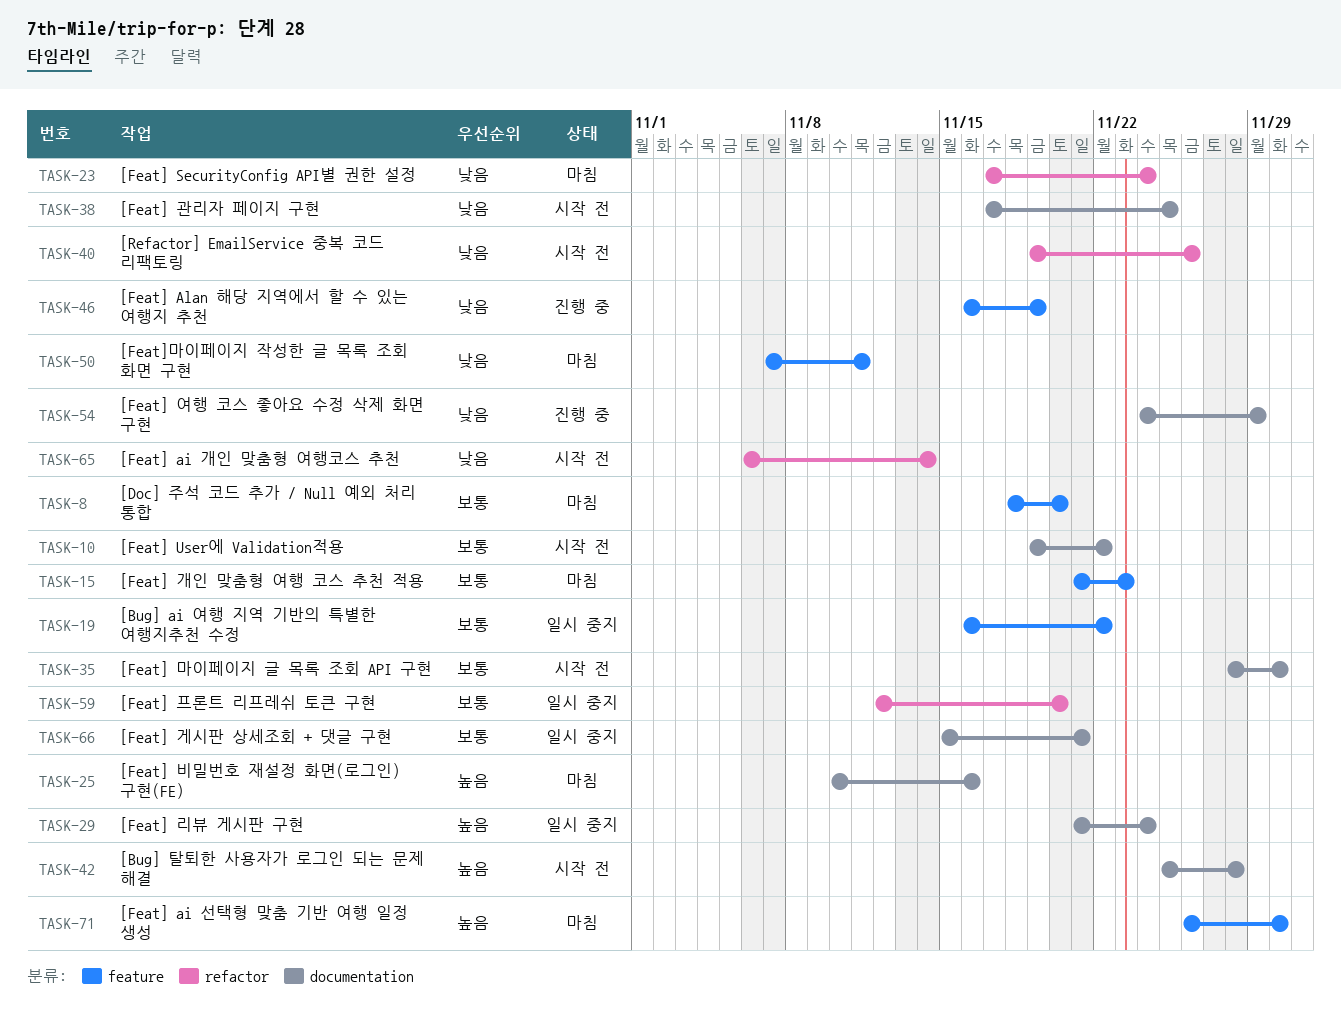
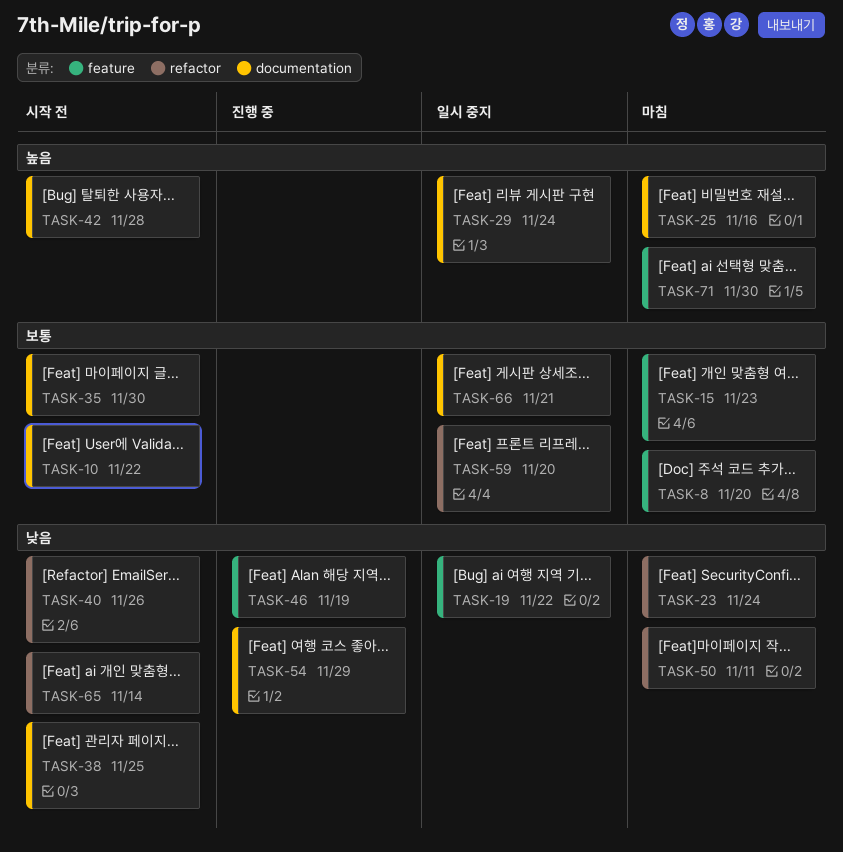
TASK-19, priority: 보통 -> 낮음
TASK-50, label: feature -> refactor

